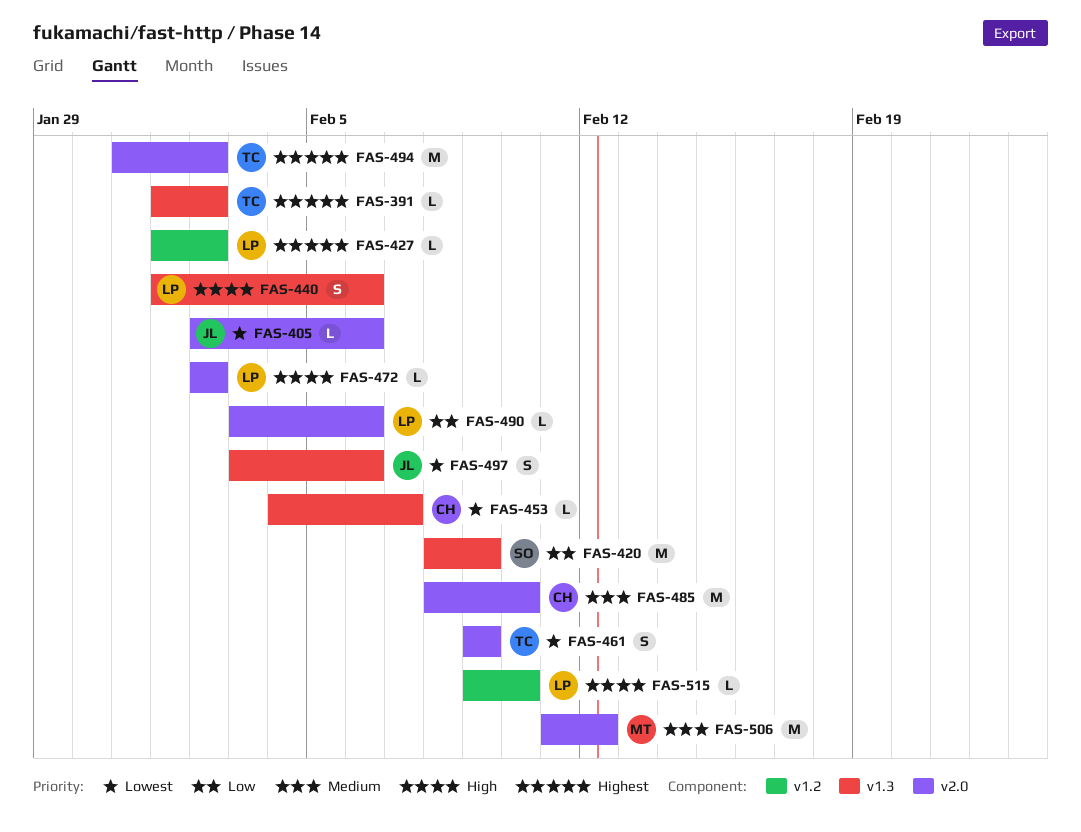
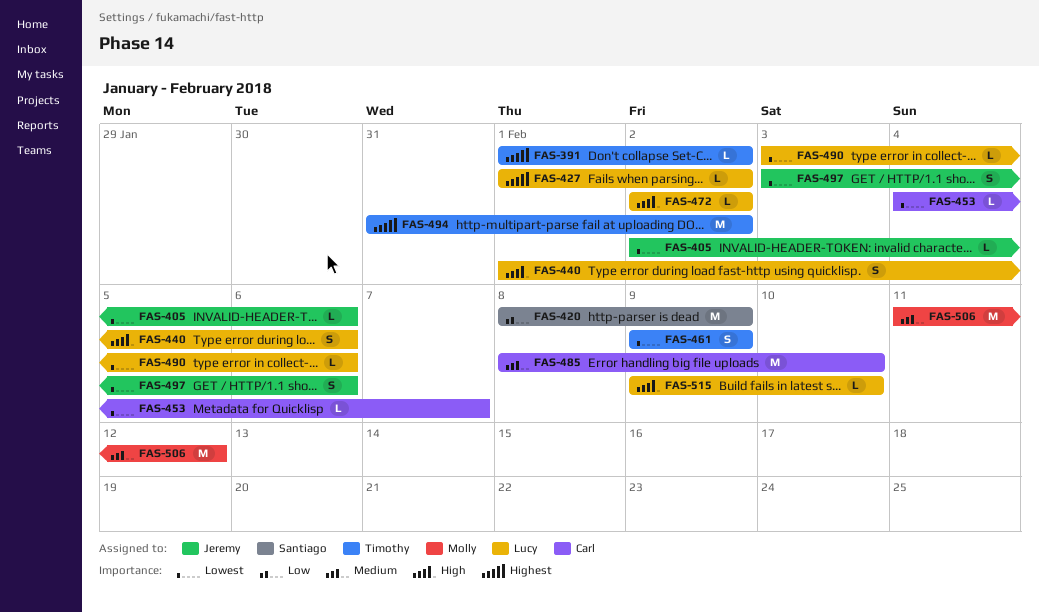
FAS-490, priority: Low -> Lowest

